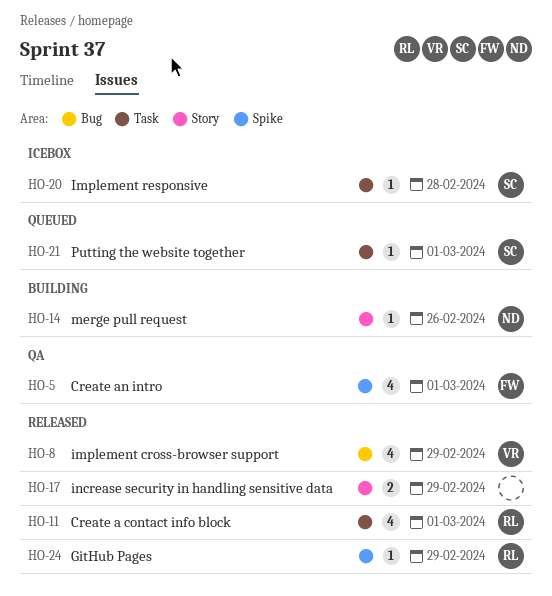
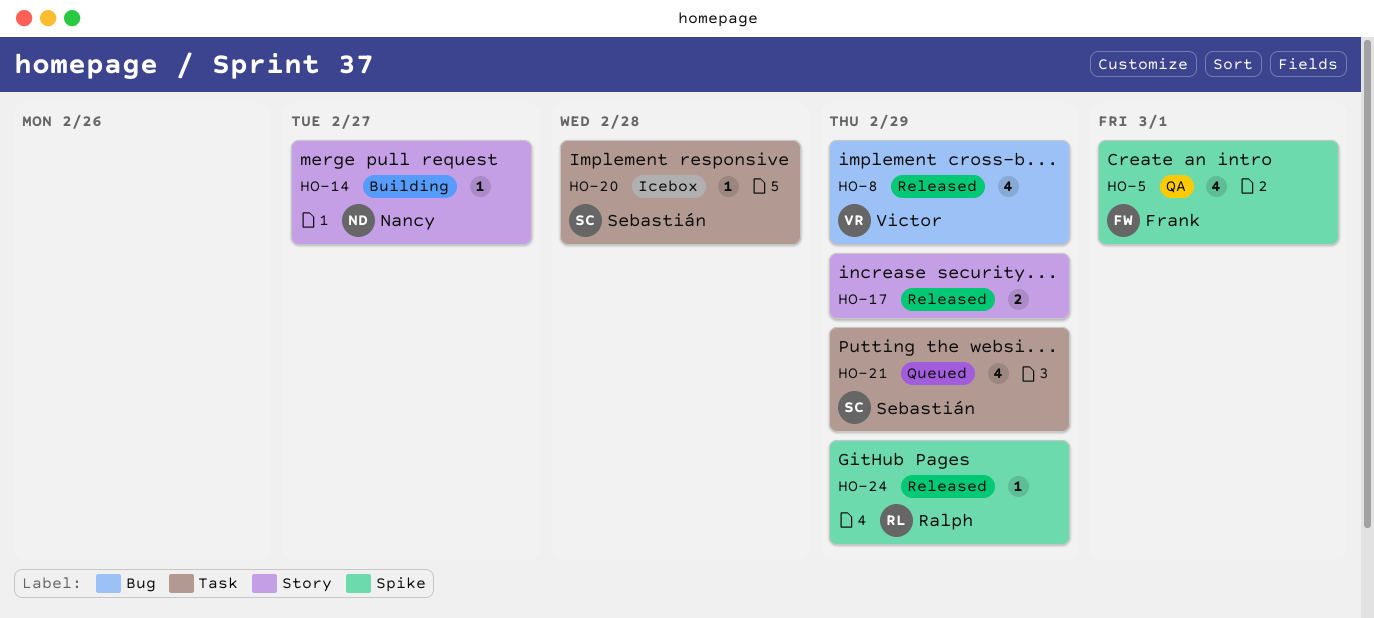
HO-11: present -> none
HO-14, due: Feb 26 -> Feb 27
HO-21, estimate: 1 -> 4
HO-21, due: Mar 1 -> Feb 29

